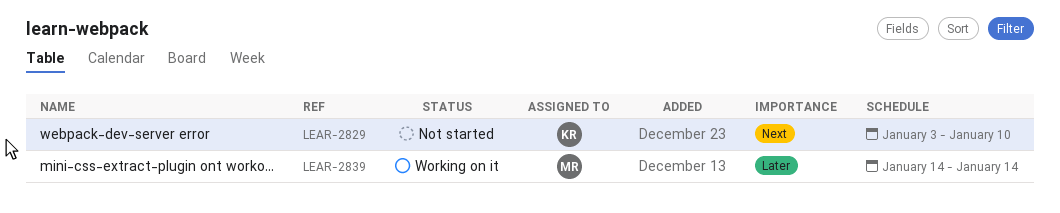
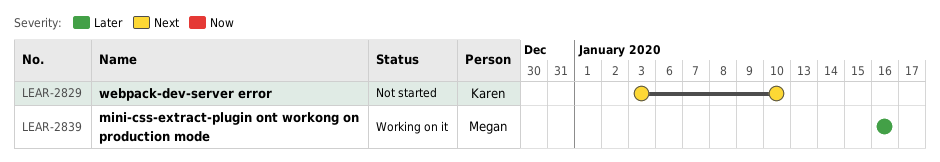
LEAR-2839, start: Jan 14 -> Jan 16
LEAR-2839, due: Jan 14 -> Jan 16

